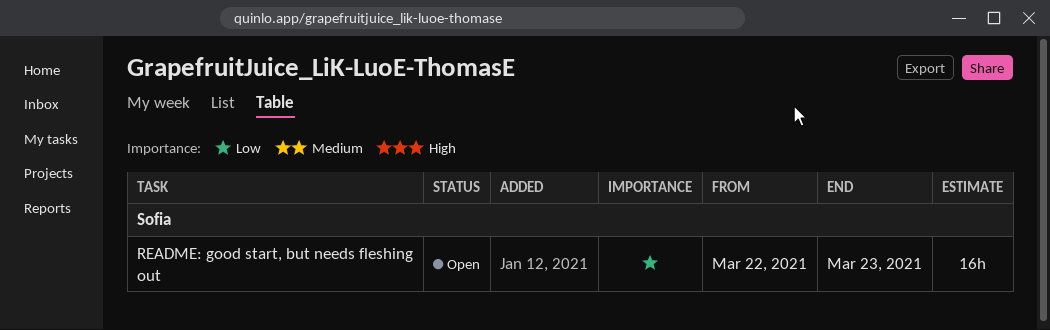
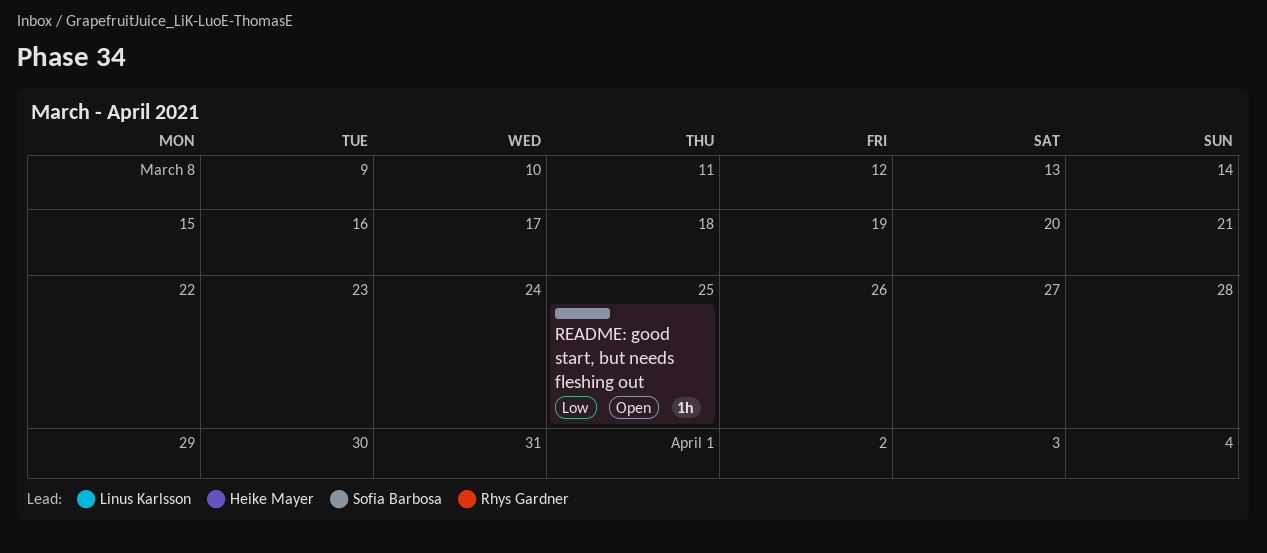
README: good start, but needs fleshing out, estimate: 16h -> 1h
README: good start, but needs fleshing out, due: Mar 23 -> Mar 25

